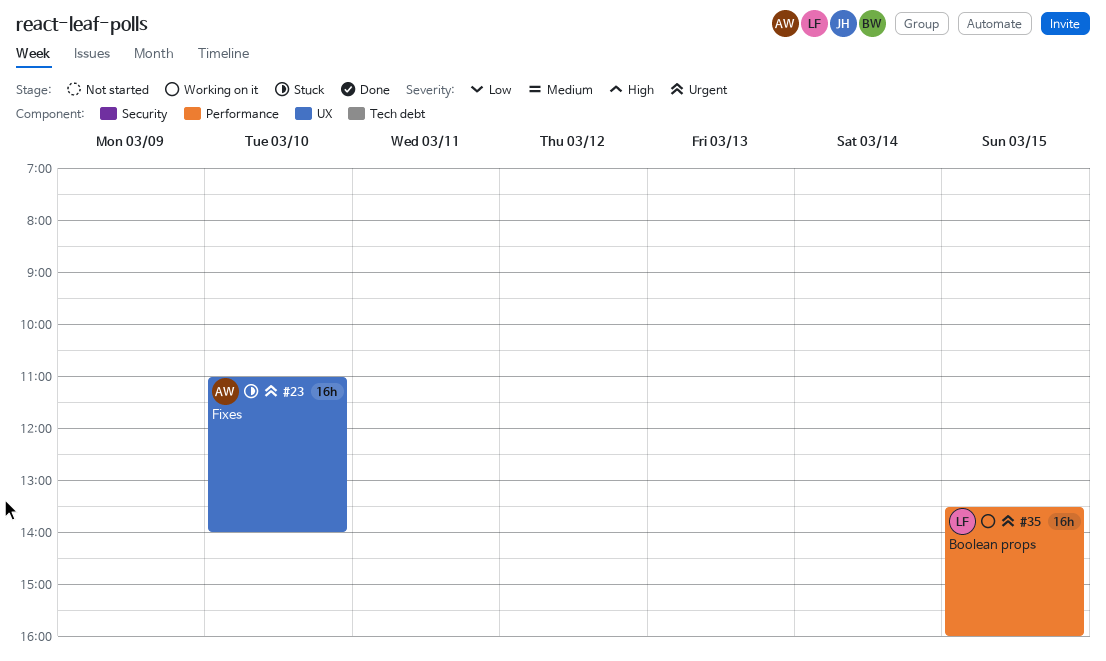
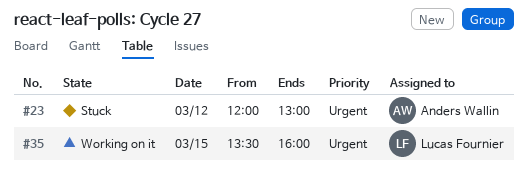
#23, day: Mar 10 -> Mar 12
#23, begins: 11:00 -> 12:00
#23, ends: 14:00 -> 13:00

